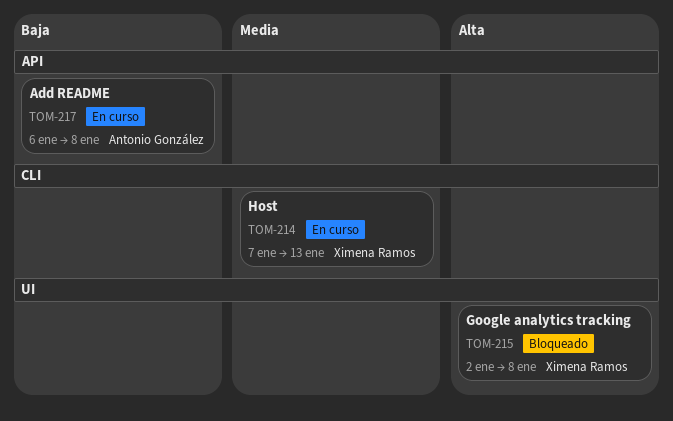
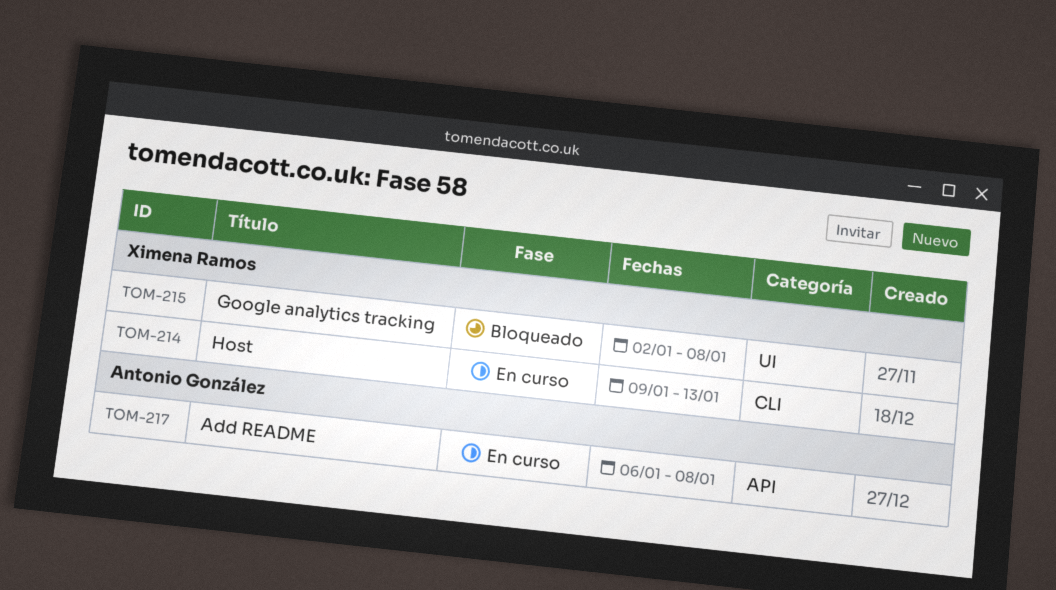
TOM-214, start: Jan 7 -> Jan 9

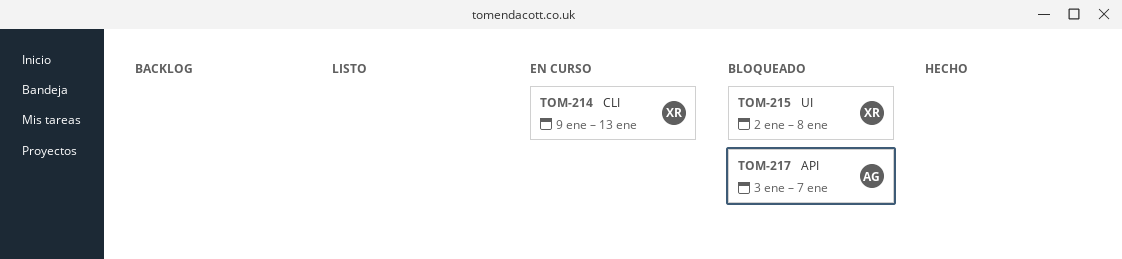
TOM-217, status: En curso -> Bloqueado
TOM-217, start: Jan 6 -> Jan 3
TOM-217, due: Jan 8 -> Jan 7

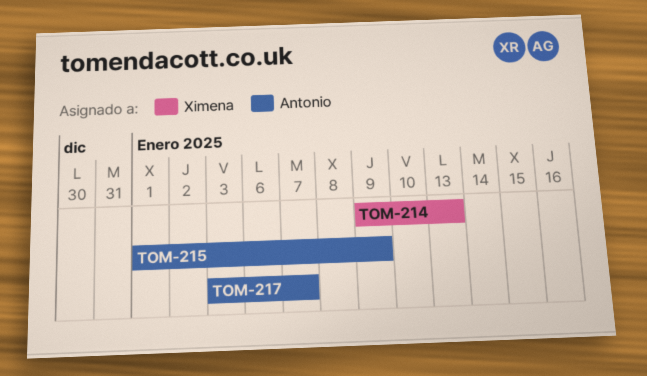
TOM-215, owner: Ximena -> Antonio
TOM-215, start: Jan 2 -> Jan 1
TOM-215, due: Jan 8 -> Jan 9

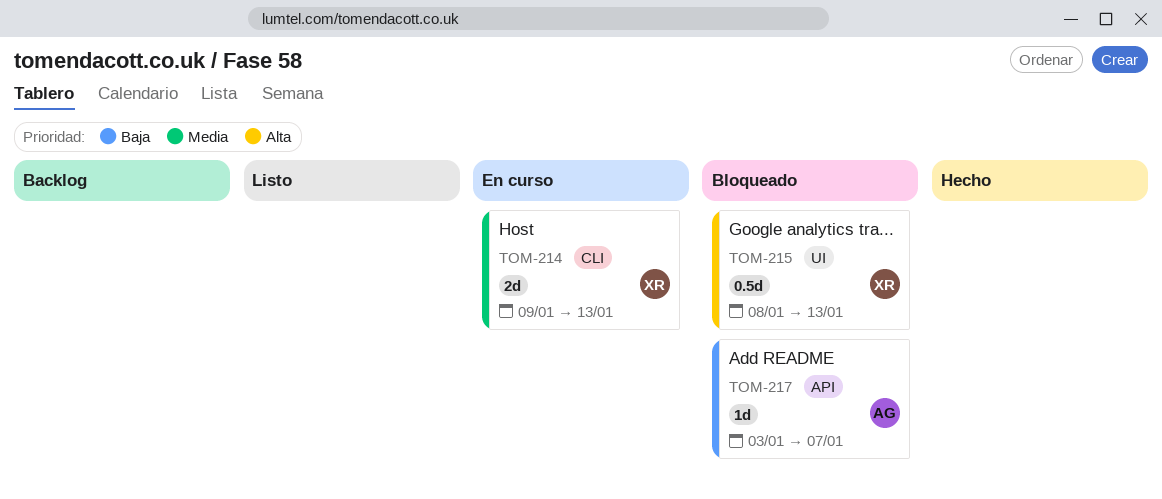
TOM-215, owner: Antonio -> Ximena
TOM-215, start: Jan 1 -> Jan 8
TOM-215, due: Jan 9 -> Jan 13

